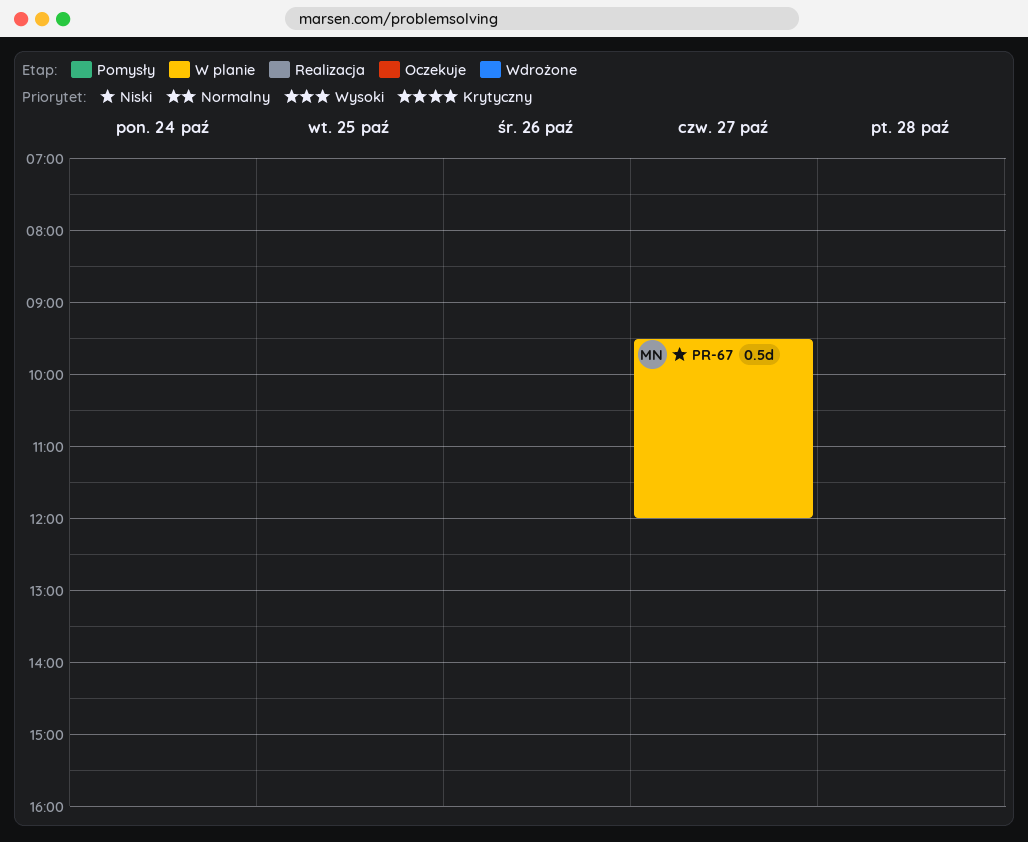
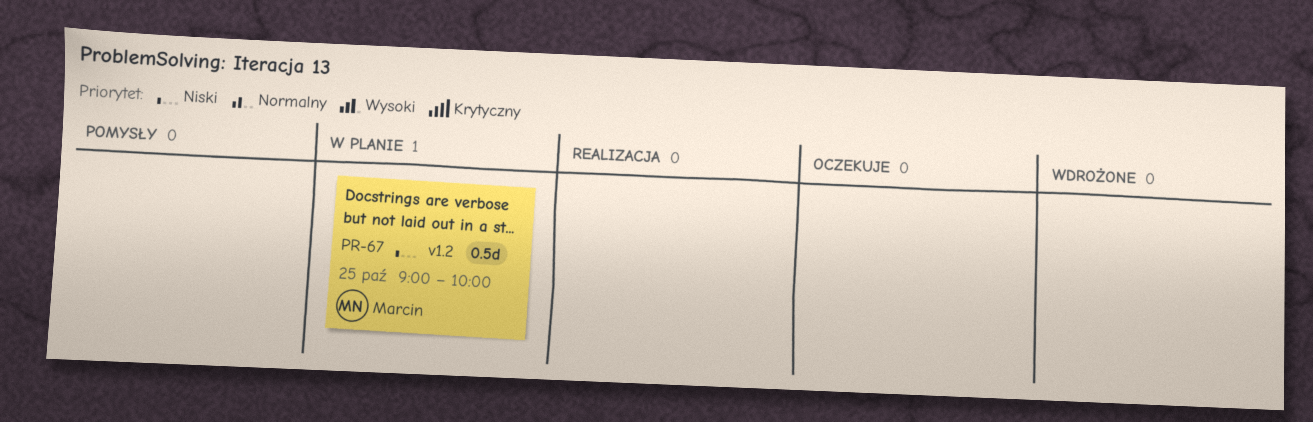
PR-67, day: Oct 27 -> Oct 25
PR-67, begins: 09:30 -> 09:00
PR-67, ends: 12:00 -> 10:00

